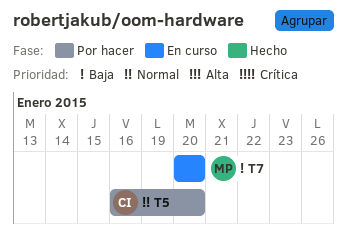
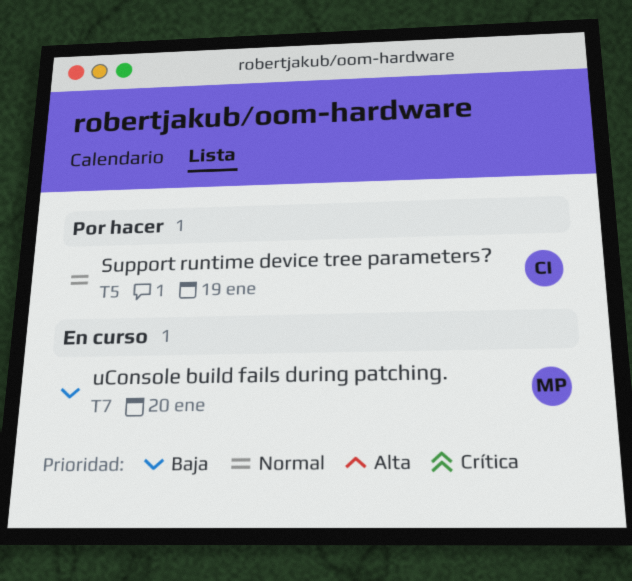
T5, due: Jan 20 -> Jan 19

